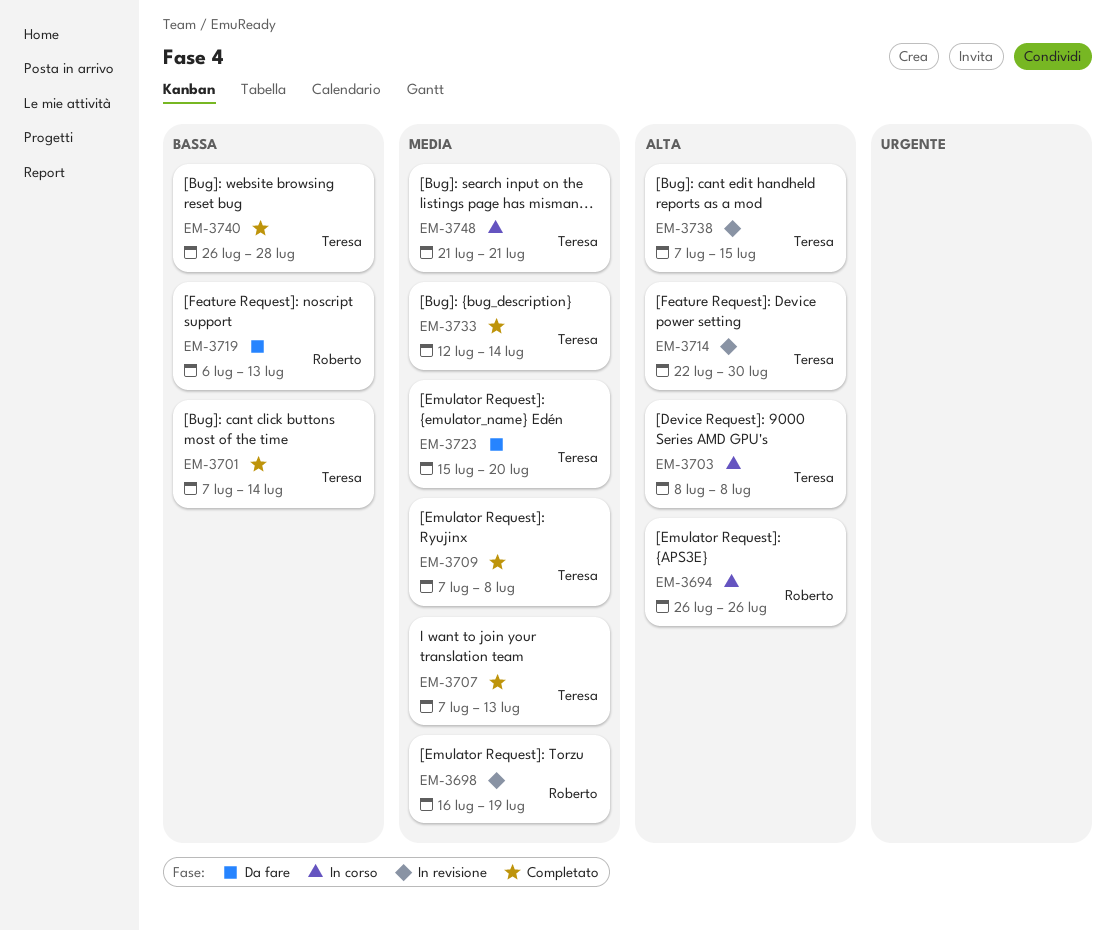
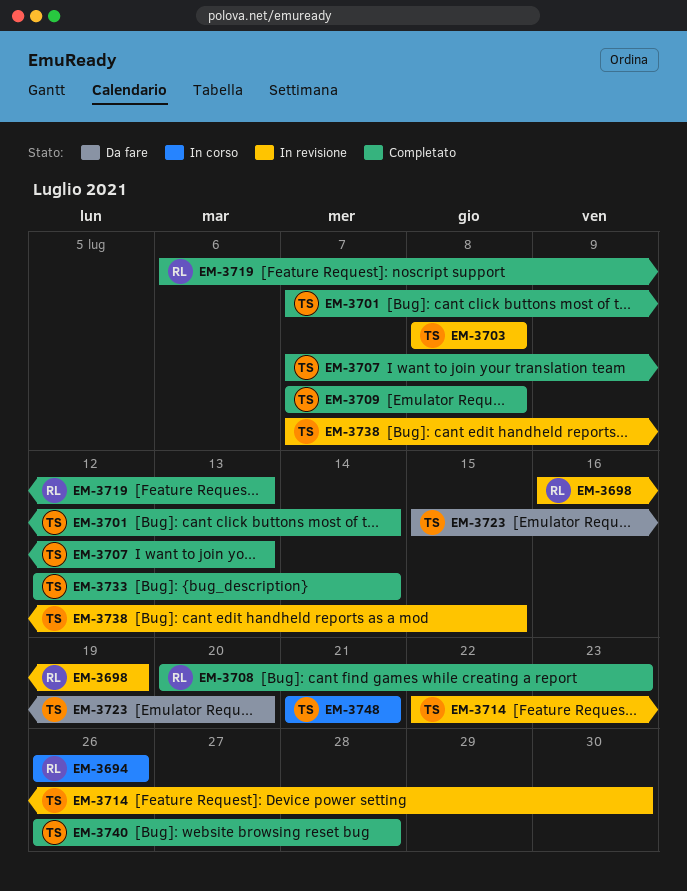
EM-3703, status: In corso -> In revisione
EM-3708: none -> present
EM-3719, status: Da fare -> Completato

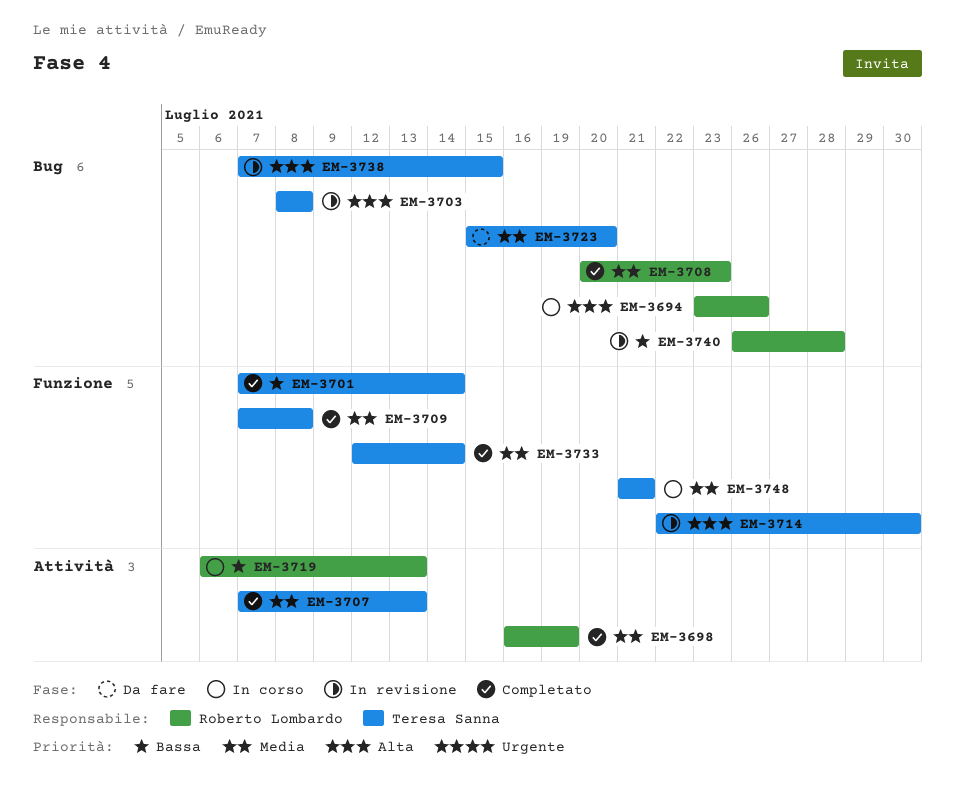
EM-3694, start: Jul 26 -> Jul 23
EM-3698, status: In revisione -> Completato
EM-3719, status: Completato -> In corso
EM-3740, status: Completato -> In revisione
EM-3740, owner: Teresa Sanna -> Roberto Lombardo

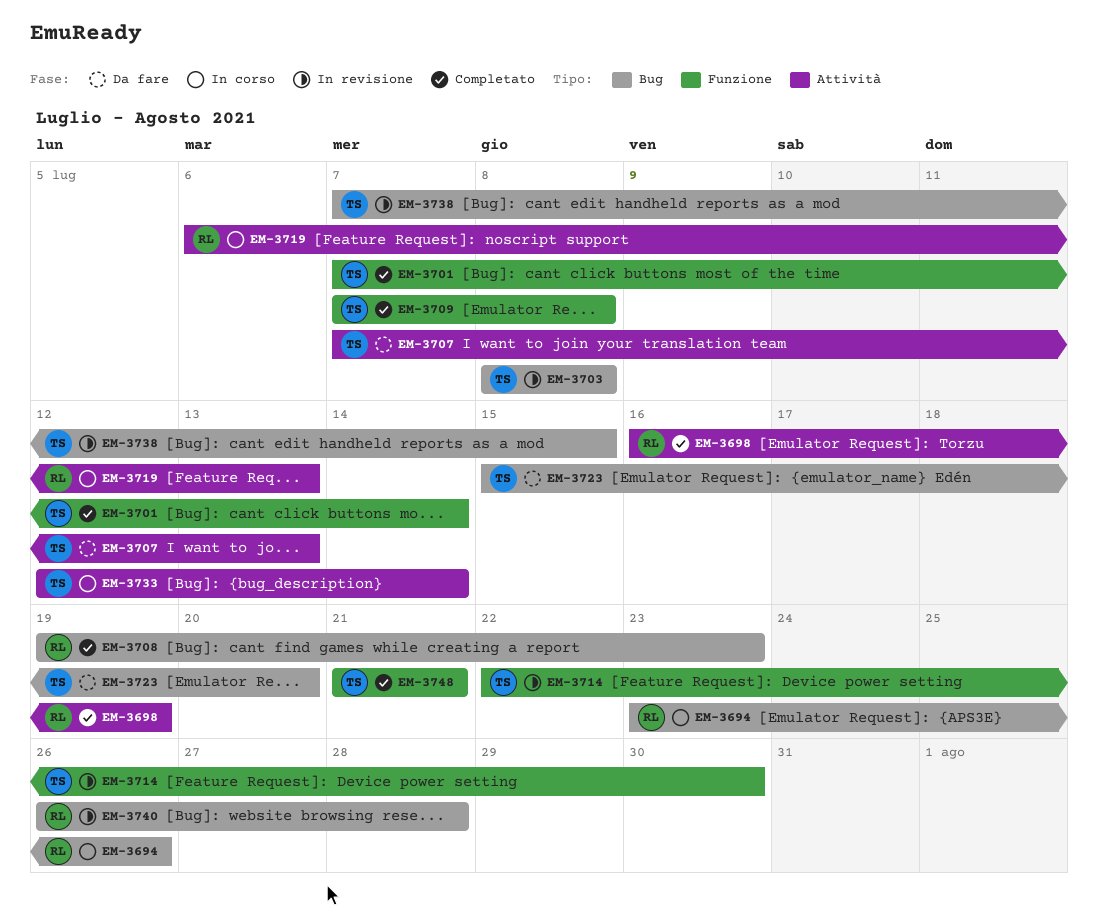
EM-3707, status: Completato -> Da fare
EM-3708, start: Jul 20 -> Jul 19
EM-3733, status: Completato -> In corso
EM-3733, label: Funzione -> Attività
EM-3748, status: In corso -> Completato

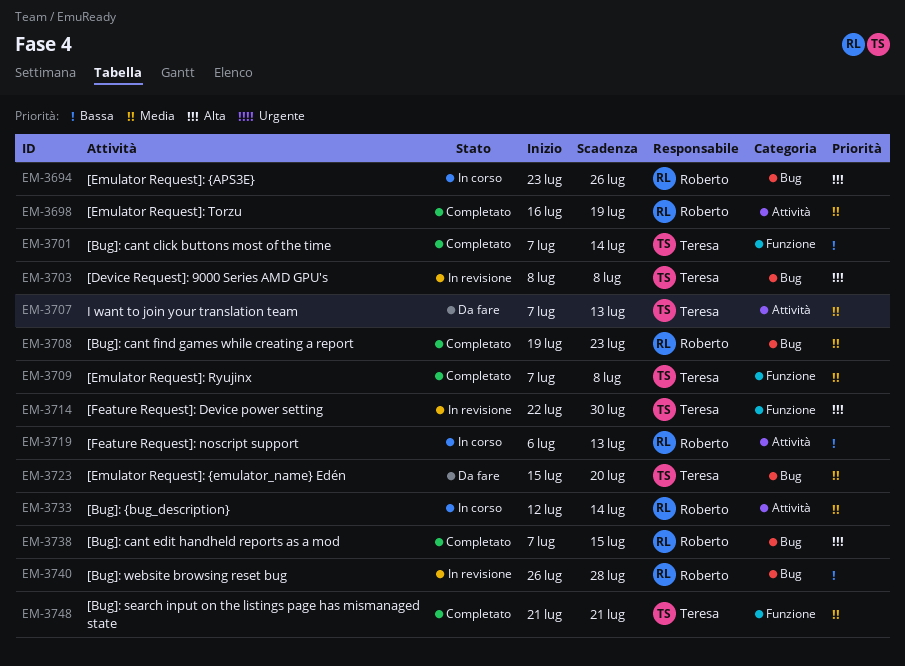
EM-3733, owner: Teresa -> Roberto
EM-3738, status: In revisione -> Completato
EM-3738, owner: Teresa -> Roberto

